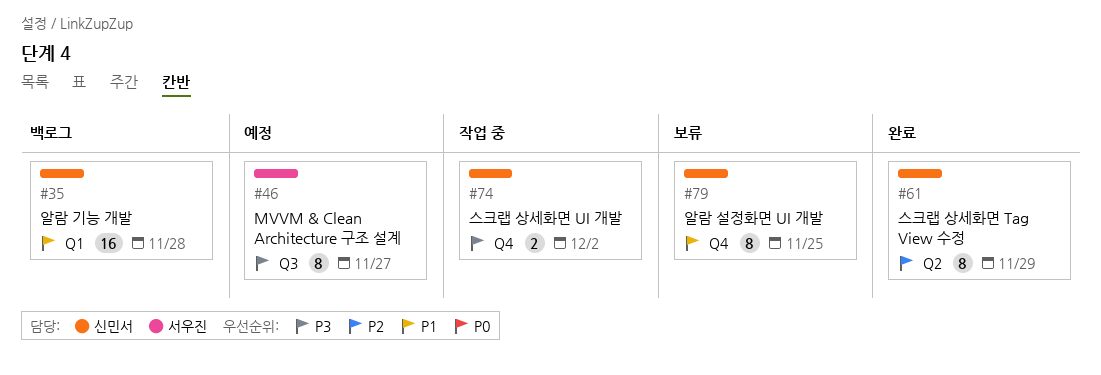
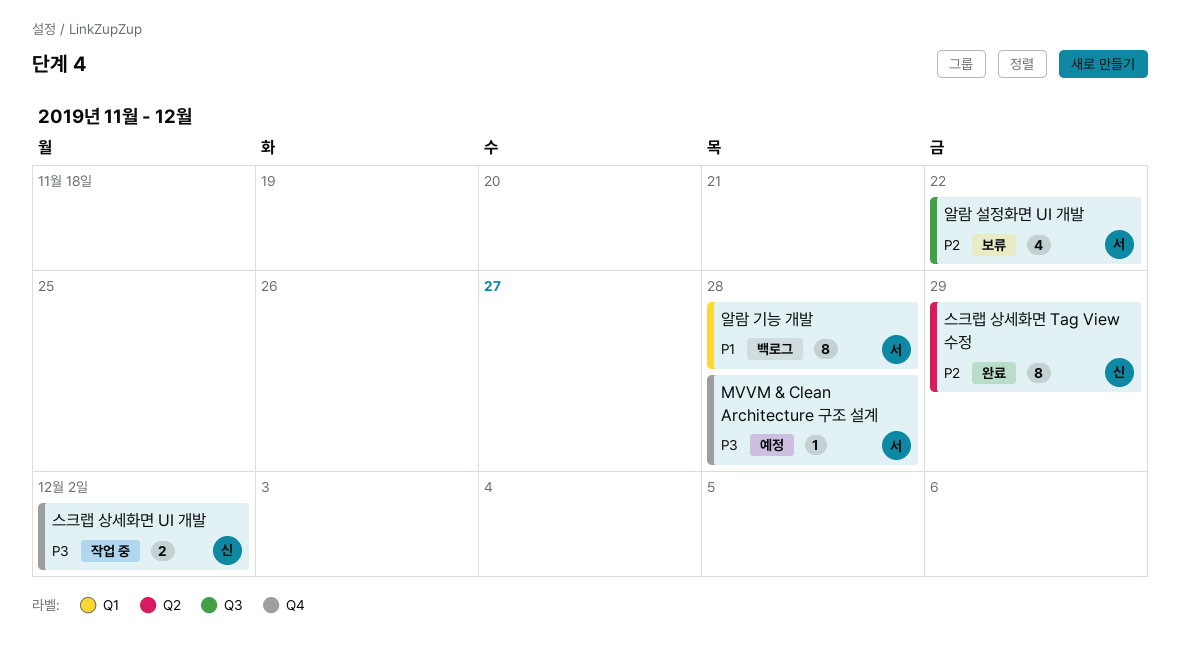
MVVM & Clean Architecture 구조 설계, label: Q3 -> Q4
MVVM & Clean Architecture 구조 설계, estimate: 8 -> 1
MVVM & Clean Architecture 구조 설계, due: Nov 27 -> Nov 28
알람 기능 개발, owner: 신민서 -> 서우진
알람 기능 개발, estimate: 16 -> 8
알람 설정화면 UI 개발, owner: 신민서 -> 서우진
알람 설정화면 UI 개발, priority: P1 -> P2
알람 설정화면 UI 개발, label: Q4 -> Q3
알람 설정화면 UI 개발, estimate: 8 -> 4
알람 설정화면 UI 개발, due: Nov 25 -> Nov 22

